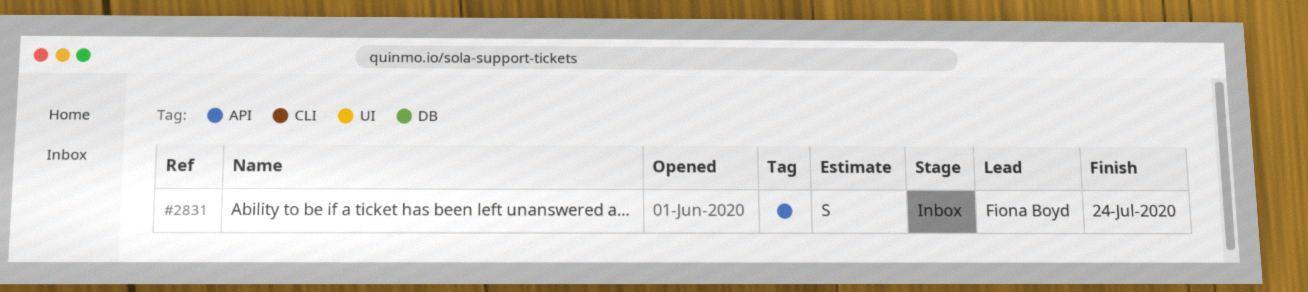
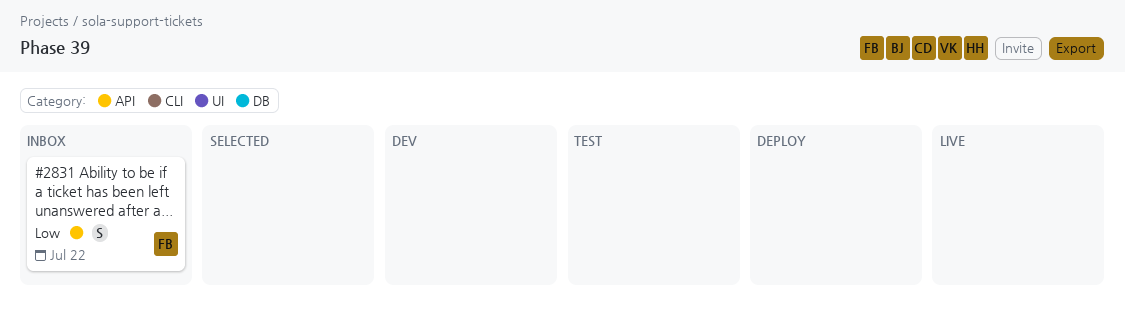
#2831, due: Jul 24 -> Jul 22

